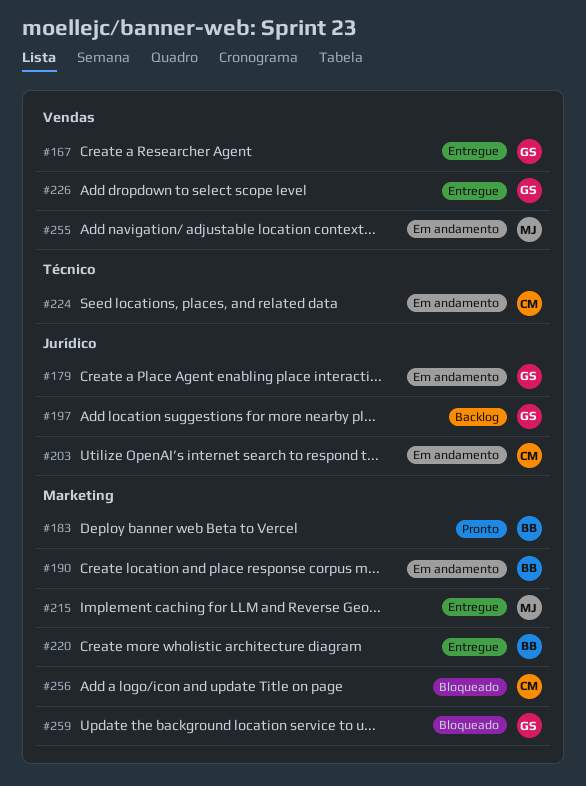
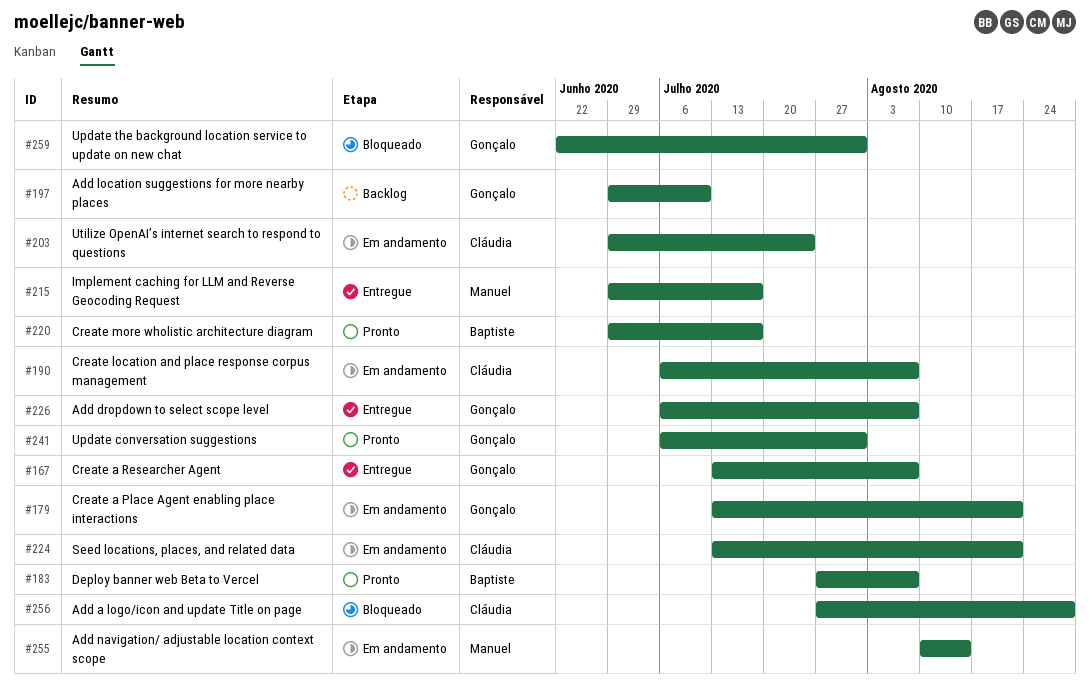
#190, owner: Baptiste -> Cláudia
#220, status: Entregue -> Pronto
#241: none -> present

